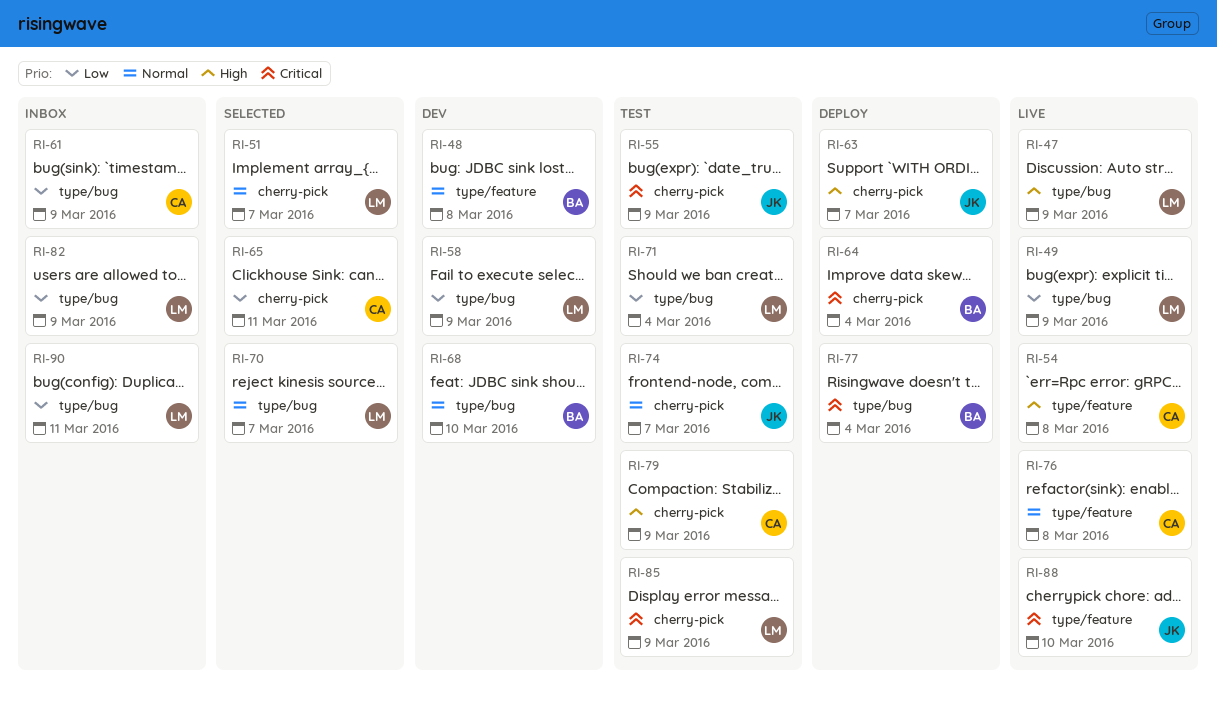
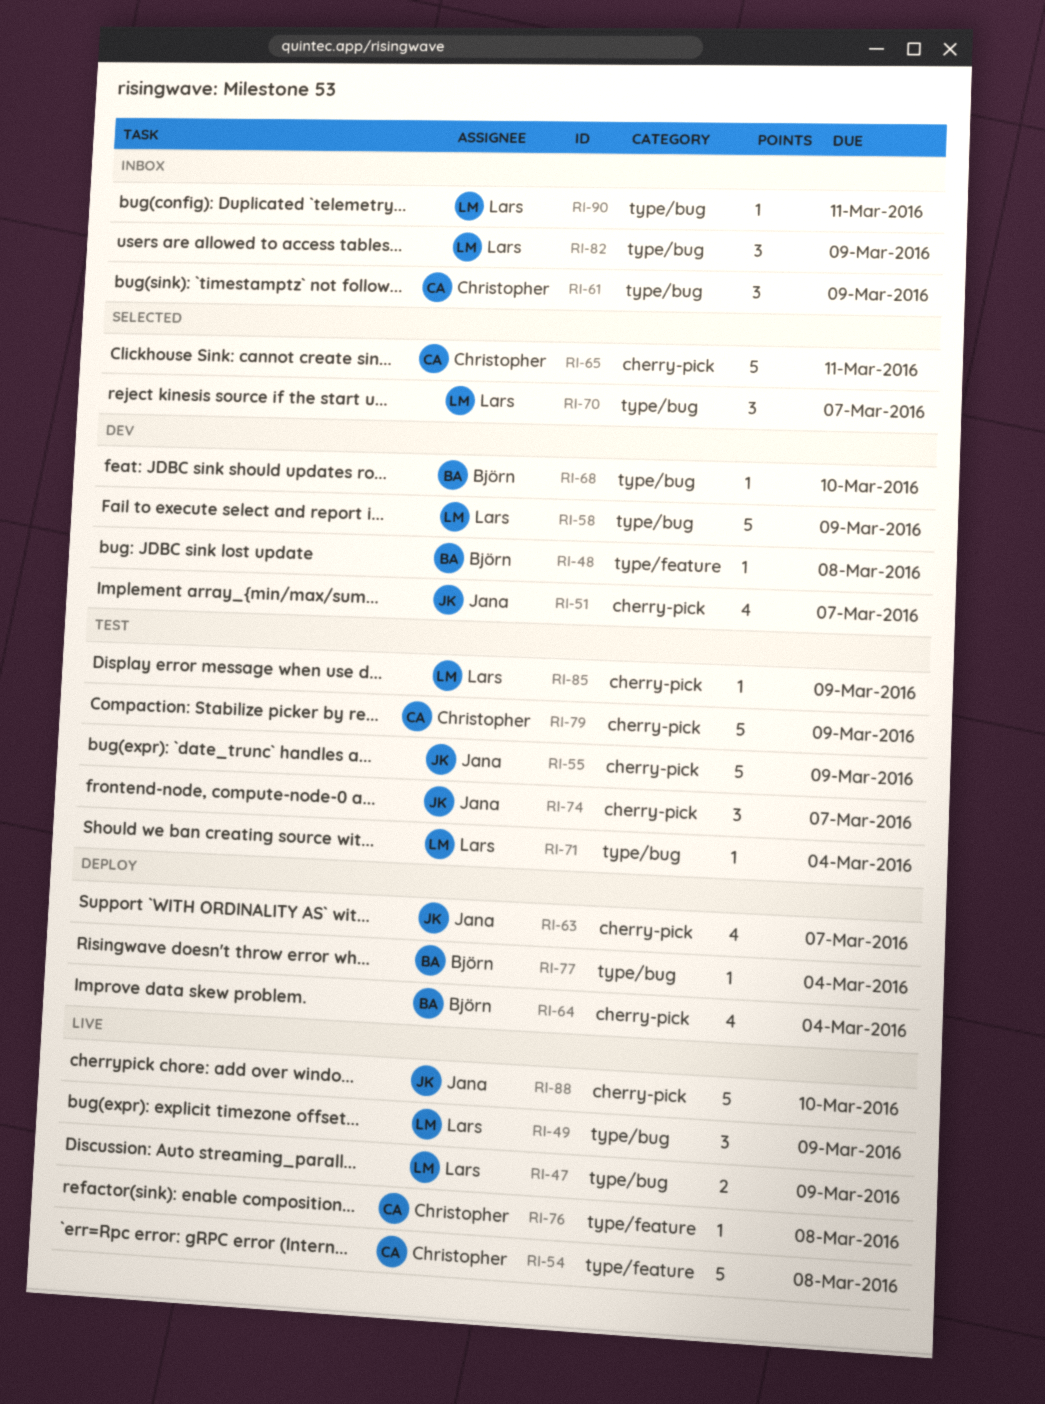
RI-51, status: Selected -> Dev
RI-51, owner: Lars -> Jana
RI-88, label: type/feature -> cherry-pick

